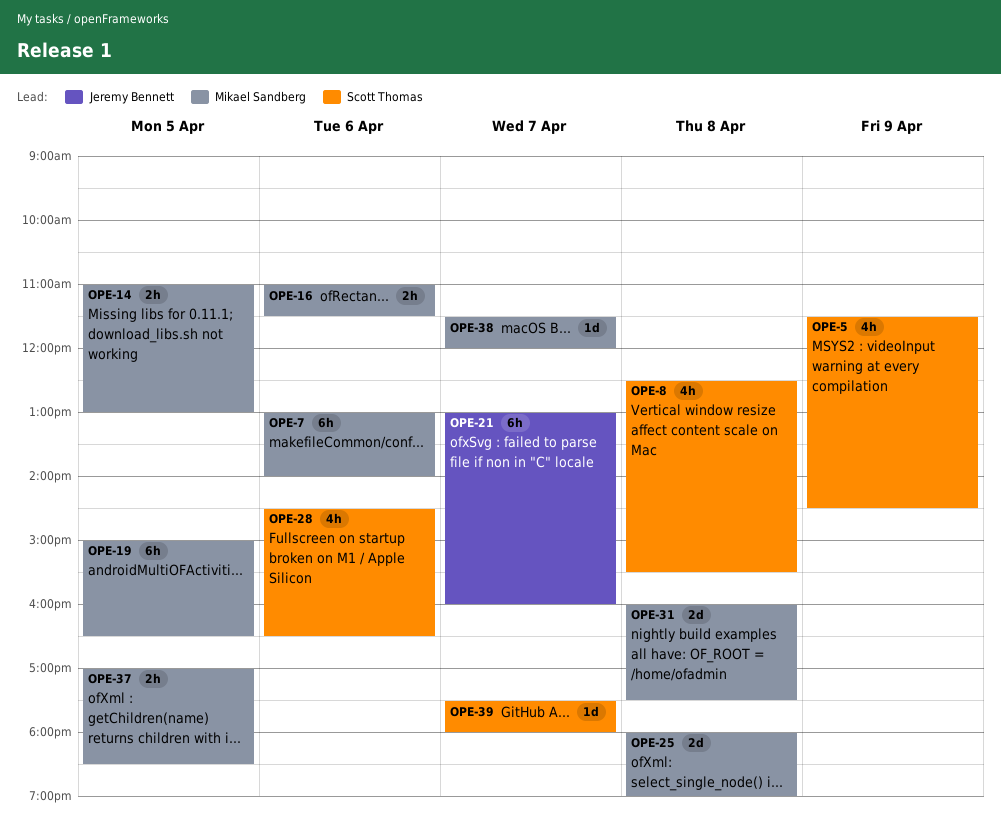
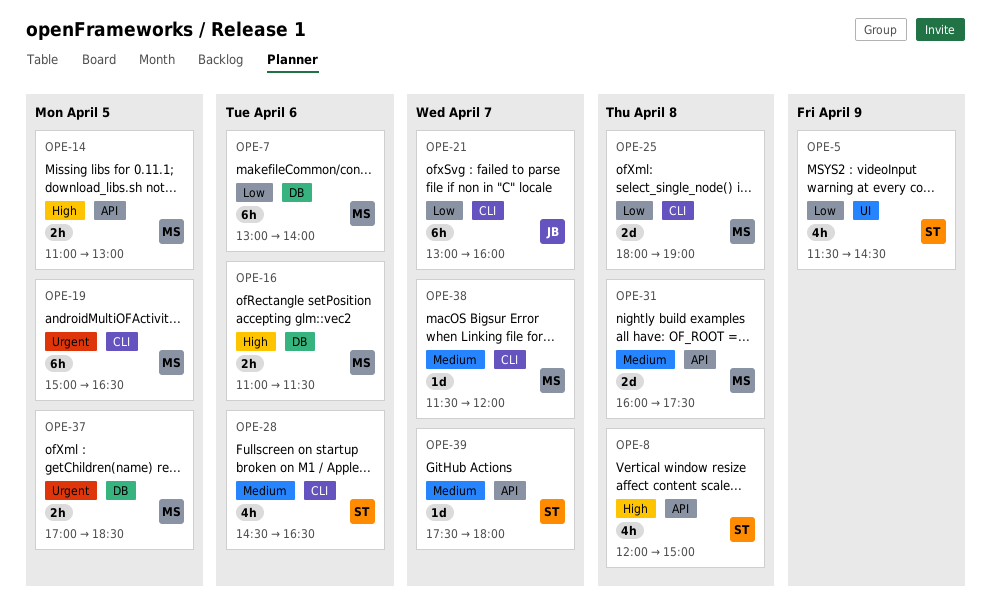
OPE-8, begins: 12:30 -> 12:00
OPE-8, ends: 15:30 -> 15:00

